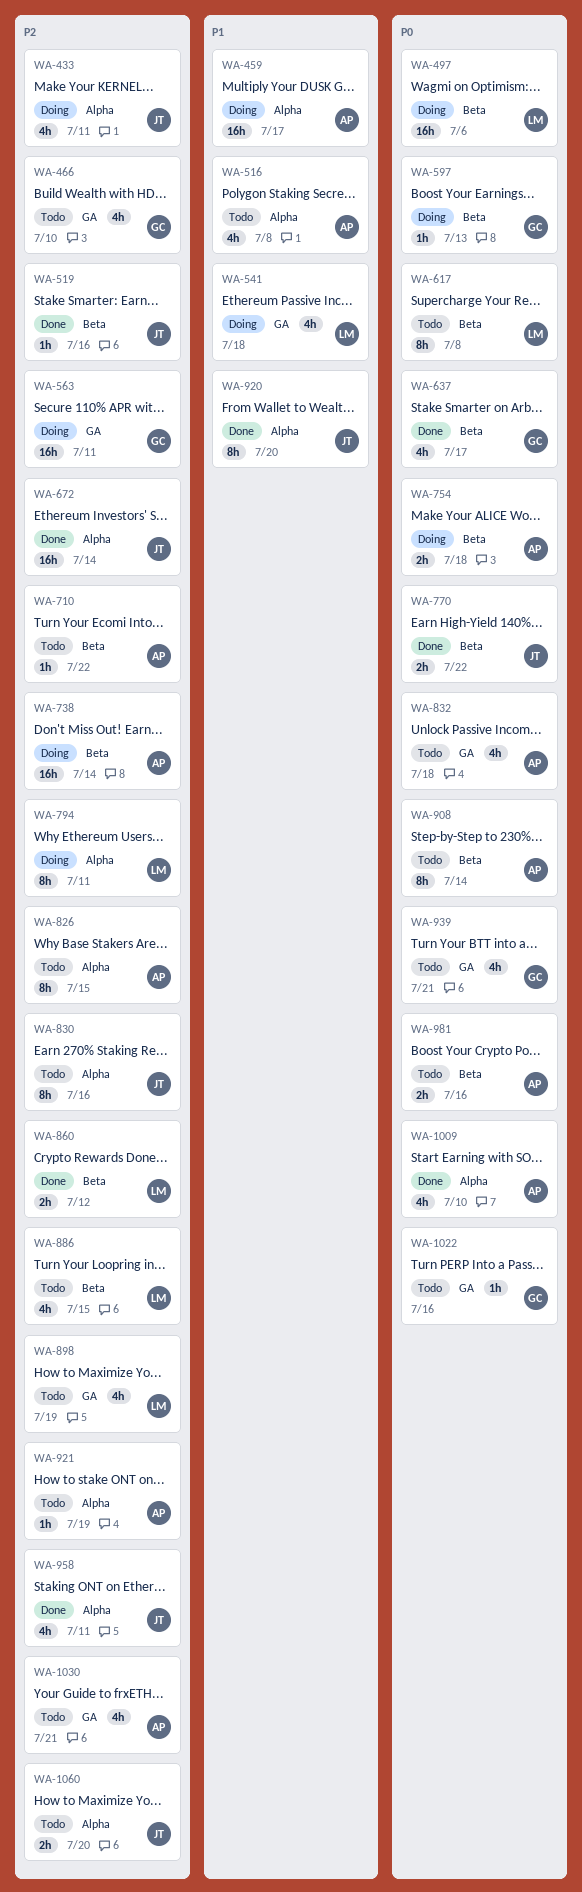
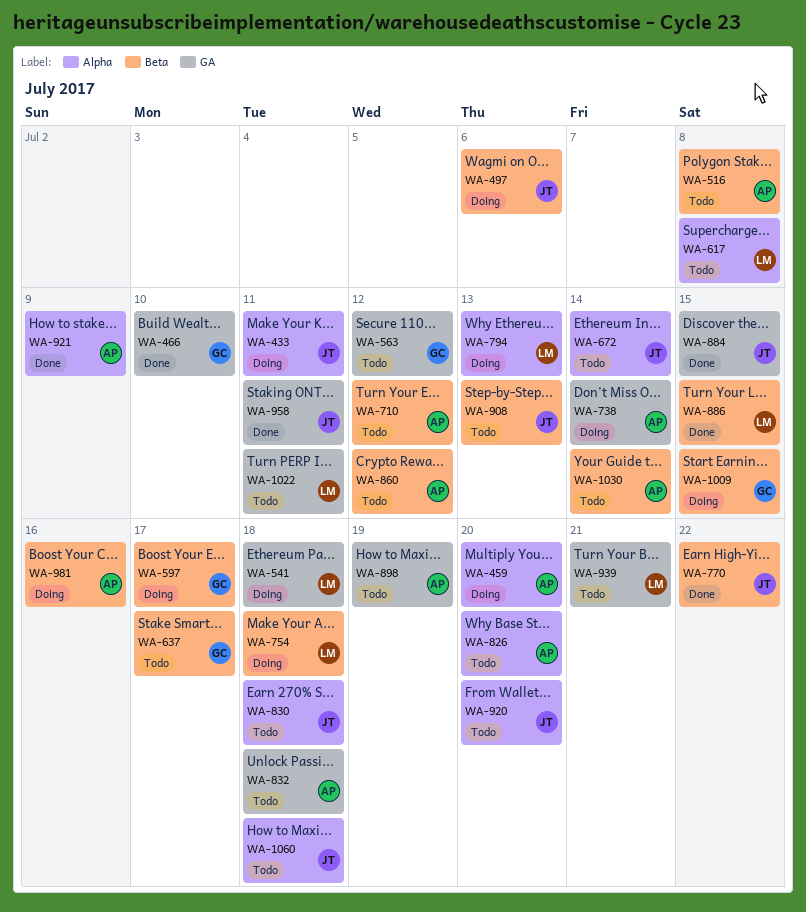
WA-459, due: Jul 17 -> Jul 20
WA-466, status: Todo -> Done
WA-497, owner: LM -> JT
WA-516, label: Alpha -> Beta
WA-519: present -> none
WA-563, status: Doing -> Todo
WA-563, due: Jul 11 -> Jul 12
WA-597, due: Jul 13 -> Jul 17
WA-617, label: Beta -> Alpha
WA-637, status: Done -> Todo
WA-672, status: Done -> Todo
WA-710, due: Jul 22 -> Jul 12
WA-738, label: Beta -> GA
WA-754, owner: AP -> LM
WA-794, due: Jul 11 -> Jul 13
WA-826, due: Jul 15 -> Jul 20
WA-830, due: Jul 16 -> Jul 18
WA-860, status: Done -> Todo
WA-860, owner: LM -> AP
WA-884: none -> present
WA-886, status: Todo -> Done
WA-898, owner: LM -> AP
WA-908, owner: AP -> JT
WA-908, due: Jul 14 -> Jul 13
WA-920, status: Done -> Todo
WA-921, status: Todo -> Done
WA-921, due: Jul 19 -> Jul 9
WA-939, owner: GC -> LM
WA-958, label: Alpha -> GA
WA-981, status: Todo -> Doing
WA-1009, status: Done -> Doing
WA-1009, owner: AP -> GC
WA-1009, label: Alpha -> Beta
WA-1009, due: Jul 10 -> Jul 15
WA-1022, owner: GC -> LM
WA-1022, due: Jul 16 -> Jul 11
WA-1030, label: GA -> Beta
WA-1030, due: Jul 21 -> Jul 14
WA-1060, due: Jul 20 -> Jul 18

